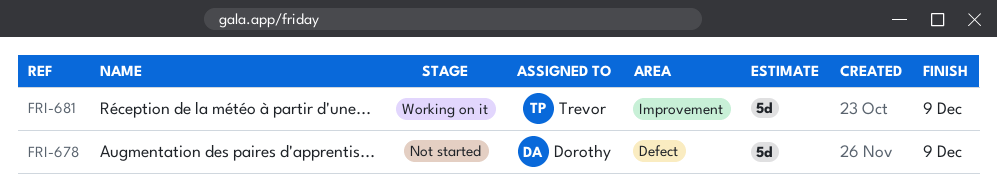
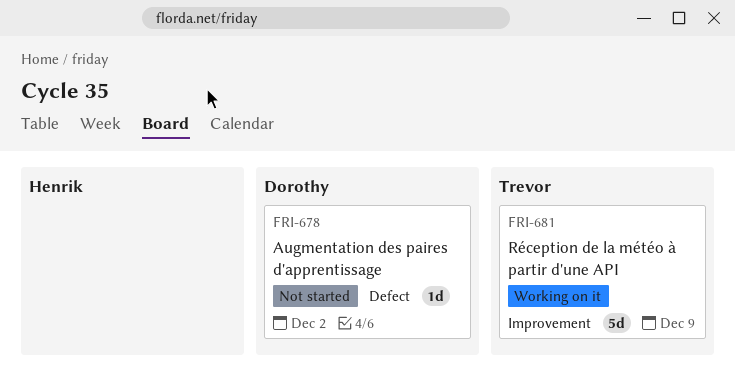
FRI-678, estimate: 5d -> 1d
FRI-678, due: Dec 9 -> Dec 2

